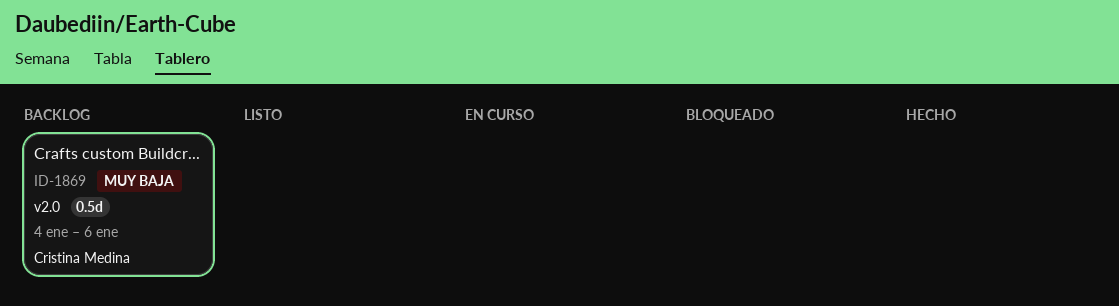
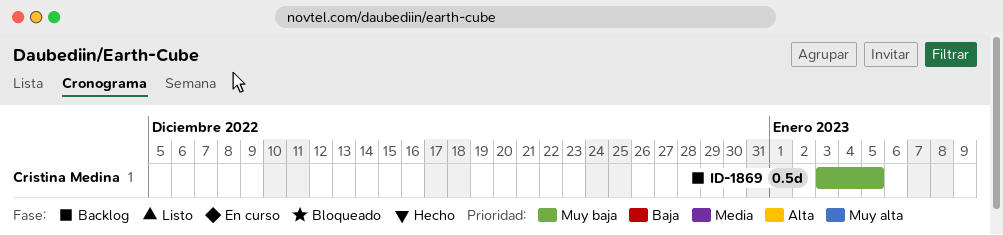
ID-1869, start: Jan 4 -> Jan 3
ID-1869, due: Jan 6 -> Jan 5

